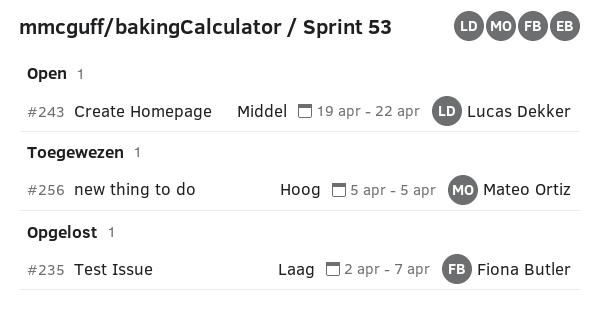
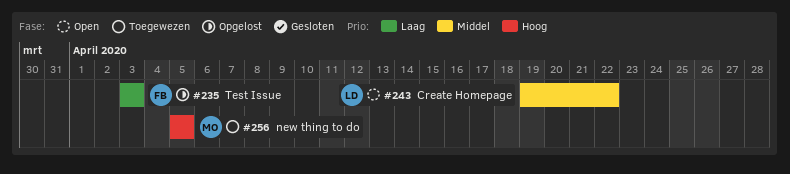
#235, start: Apr 2 -> Apr 3
#235, due: Apr 7 -> Apr 3

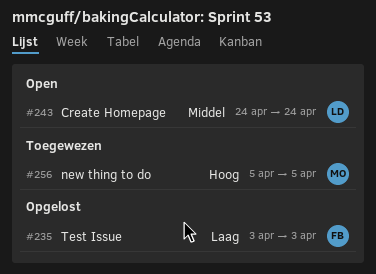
#243, start: Apr 19 -> Apr 24
#243, due: Apr 22 -> Apr 24

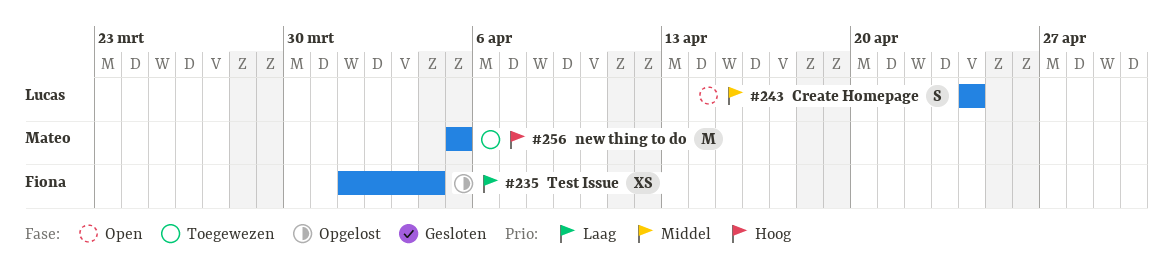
#235, start: Apr 3 -> Apr 1
#235, due: Apr 3 -> Apr 4

